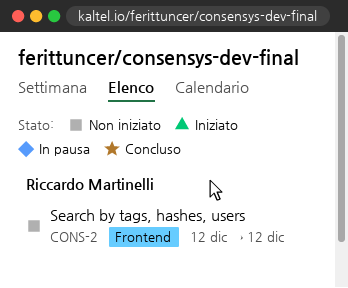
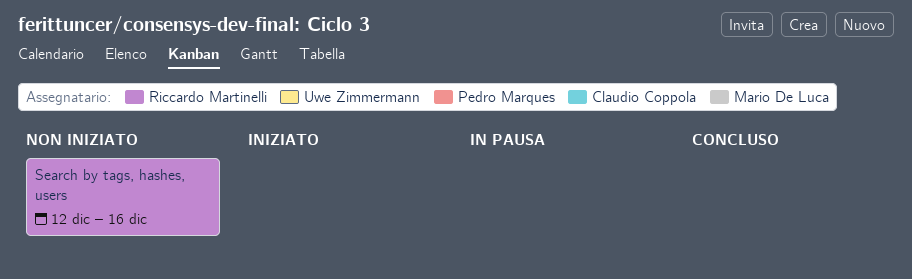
Search by tags, hashes, users, due: Dec 12 -> Dec 16

